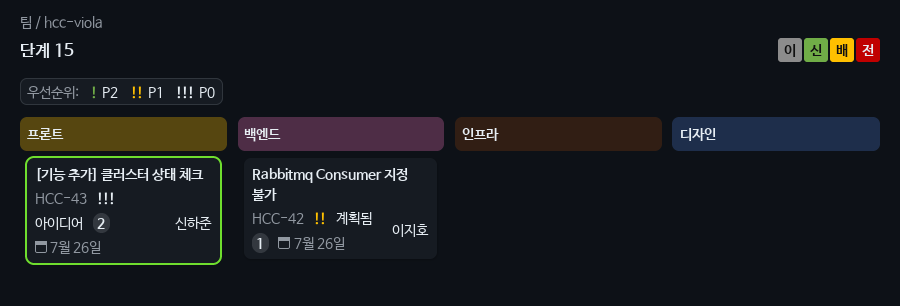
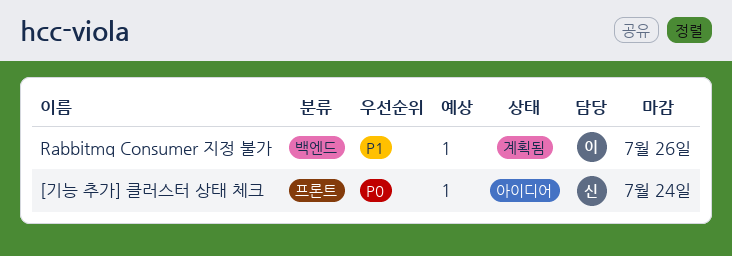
[기능 추가] 클러스터 상태 체크, estimate: 2 -> 1
[기능 추가] 클러스터 상태 체크, due: Jul 26 -> Jul 24

